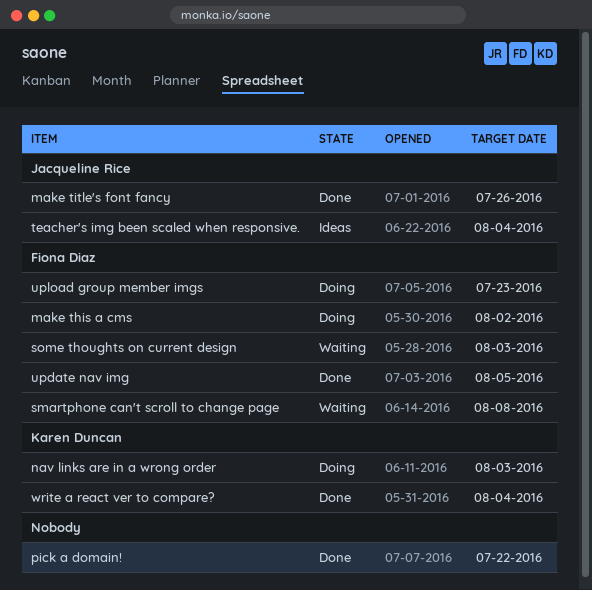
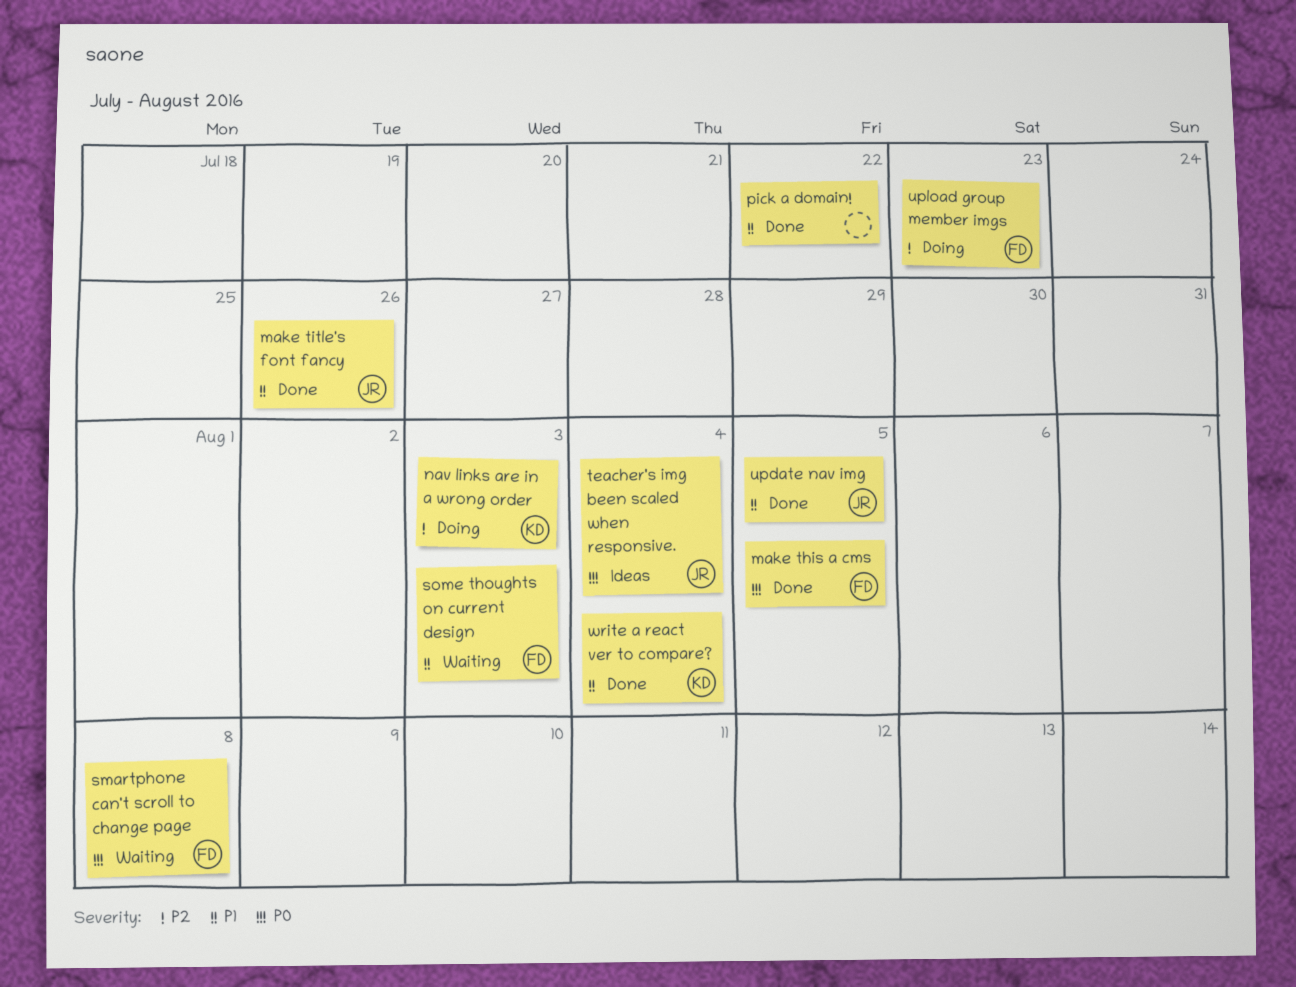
make this a cms, status: Doing -> Done
make this a cms, due: Aug 2 -> Aug 5
update nav img, owner: Fiona Diaz -> Jacqueline Rice

